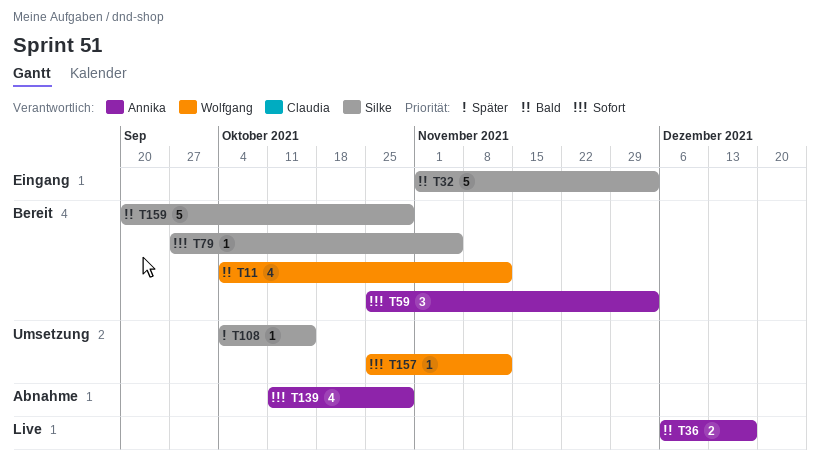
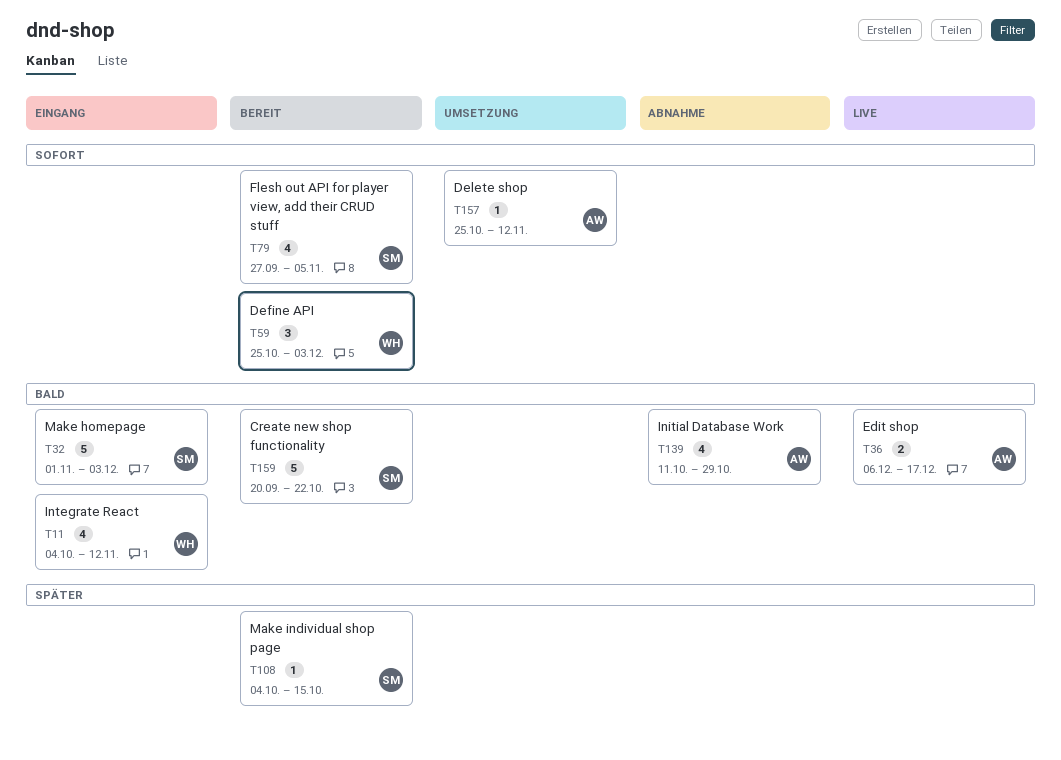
T11, status: Bereit -> Eingang
T59, owner: Annika -> Wolfgang
T79, estimate: 1 -> 4
T108, status: Umsetzung -> Bereit
T139, priority: Sofort -> Bald
T157, owner: Wolfgang -> Annika
T159, due: Oct 29 -> Oct 22

